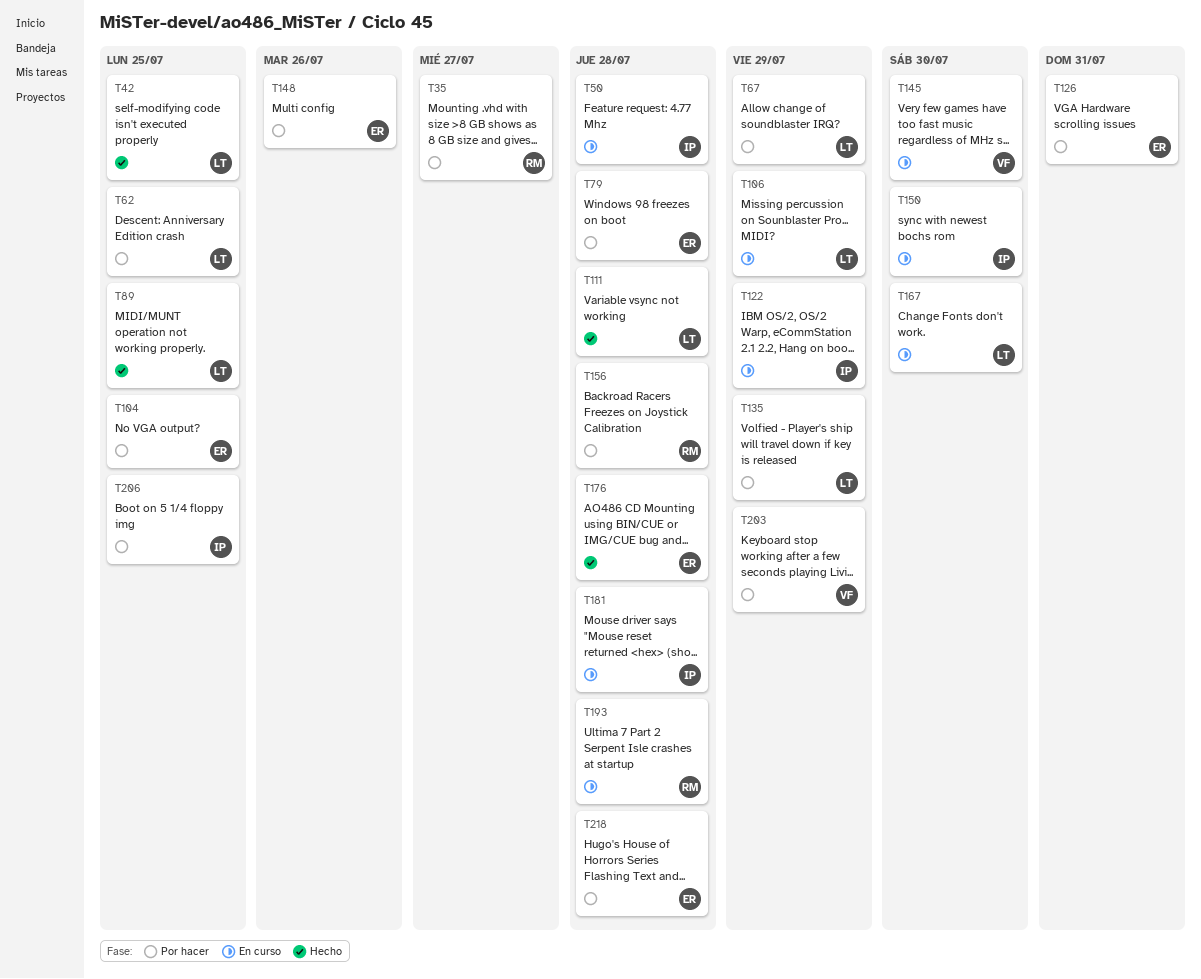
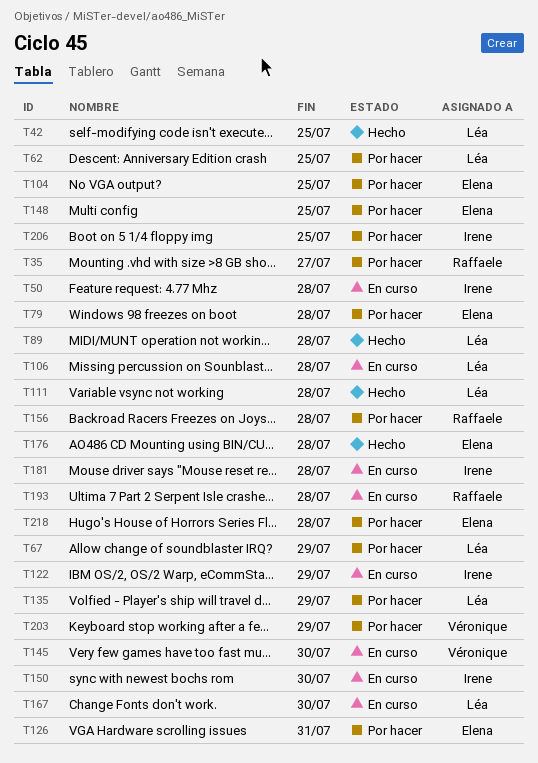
T89, due: Jul 25 -> Jul 28
T106, due: Jul 29 -> Jul 28
T148, due: Jul 26 -> Jul 25

